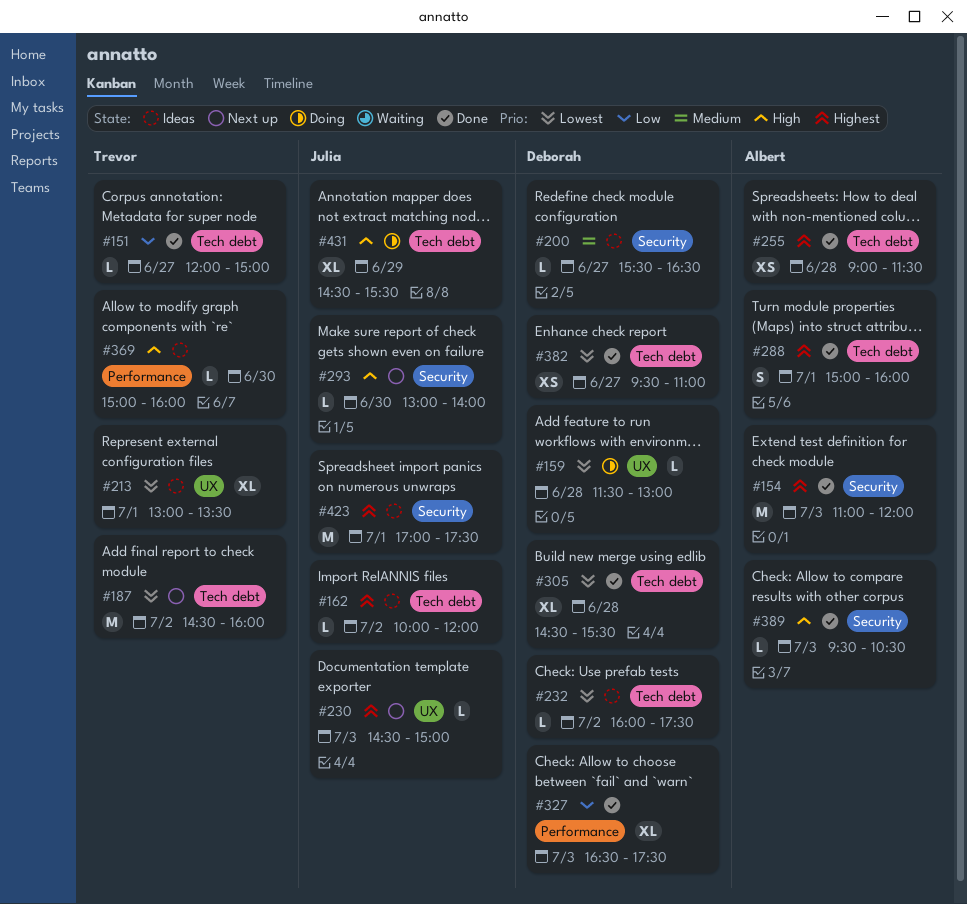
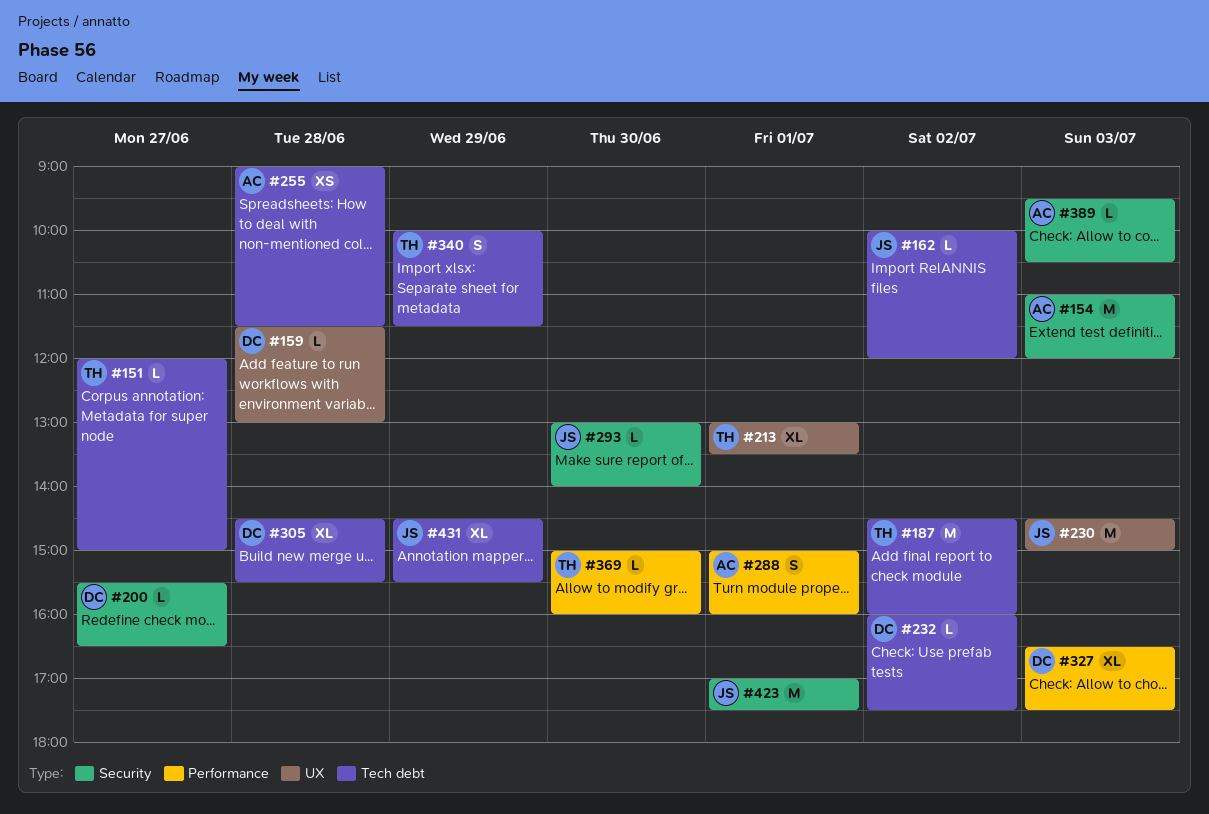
#230, estimate: L -> M
#288, label: Tech debt -> Performance
#340: none -> present
#382: present -> none

